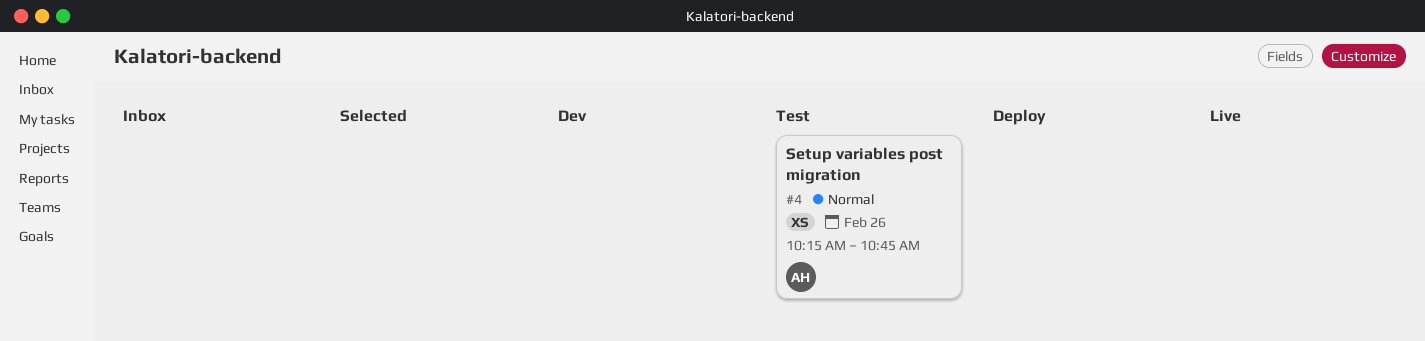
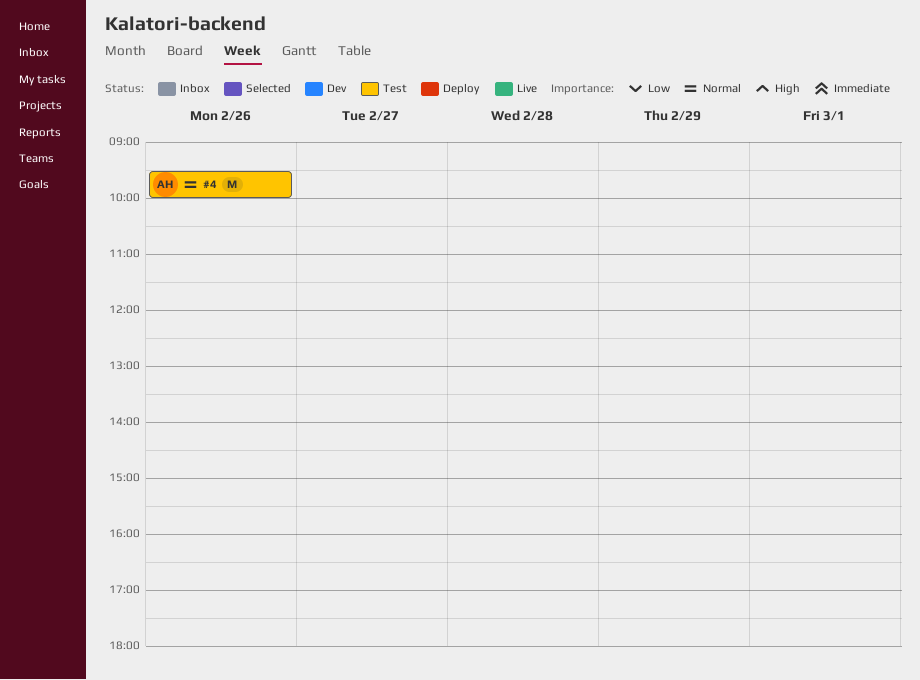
#4, estimate: XS -> M
#4, begins: 10:15 -> 09:30
#4, ends: 10:45 -> 10:00

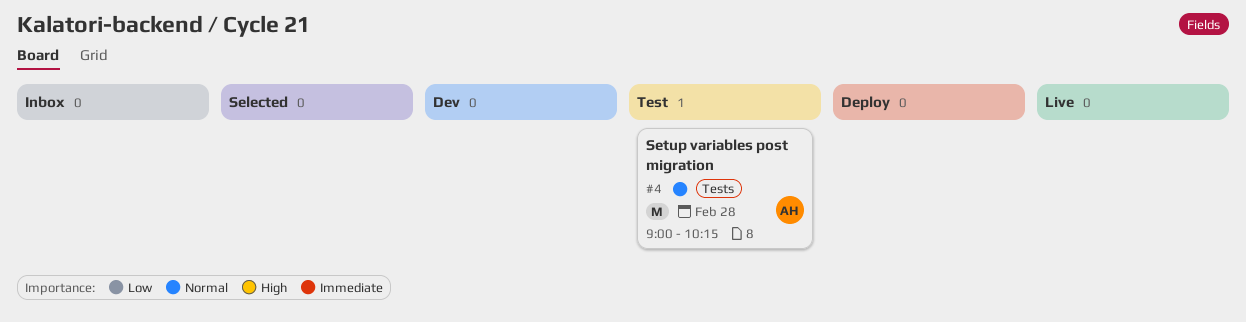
#4, day: Feb 26 -> Feb 28
#4, begins: 09:30 -> 09:00
#4, ends: 10:00 -> 10:15

